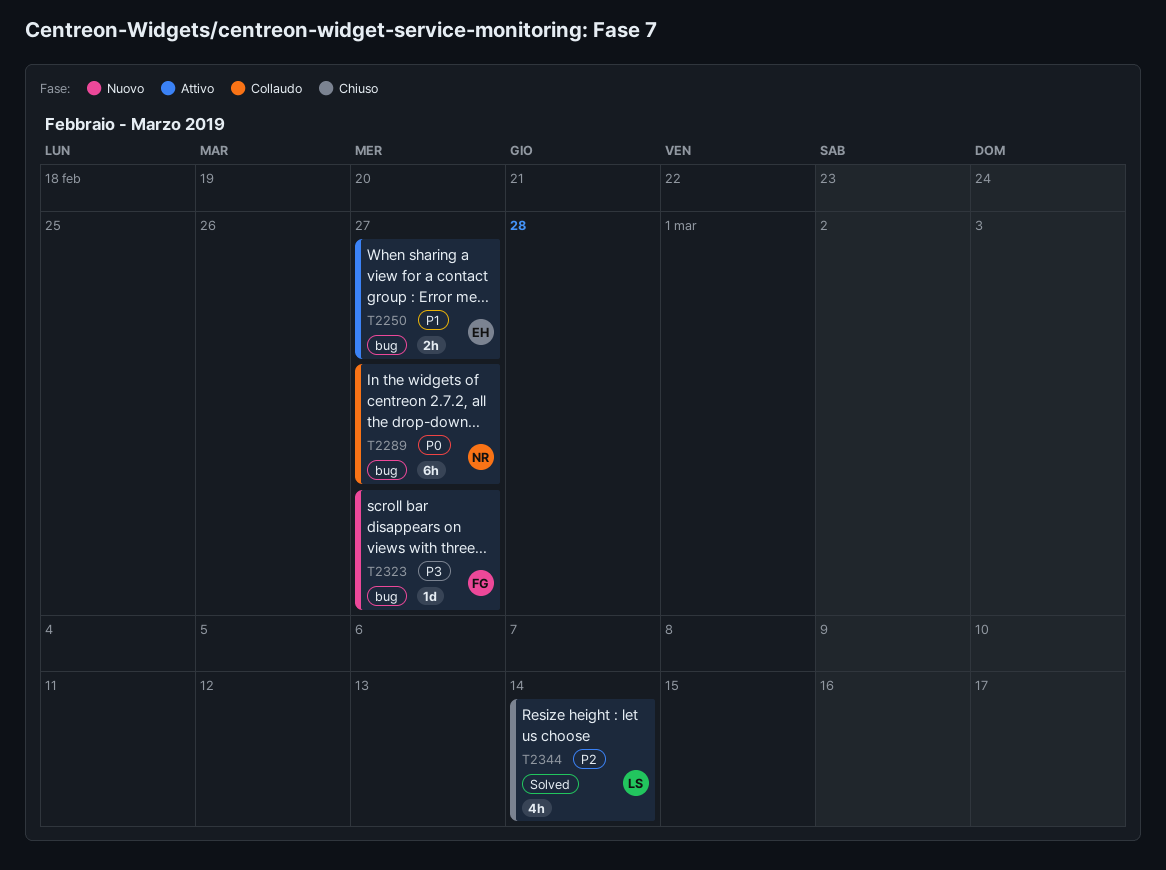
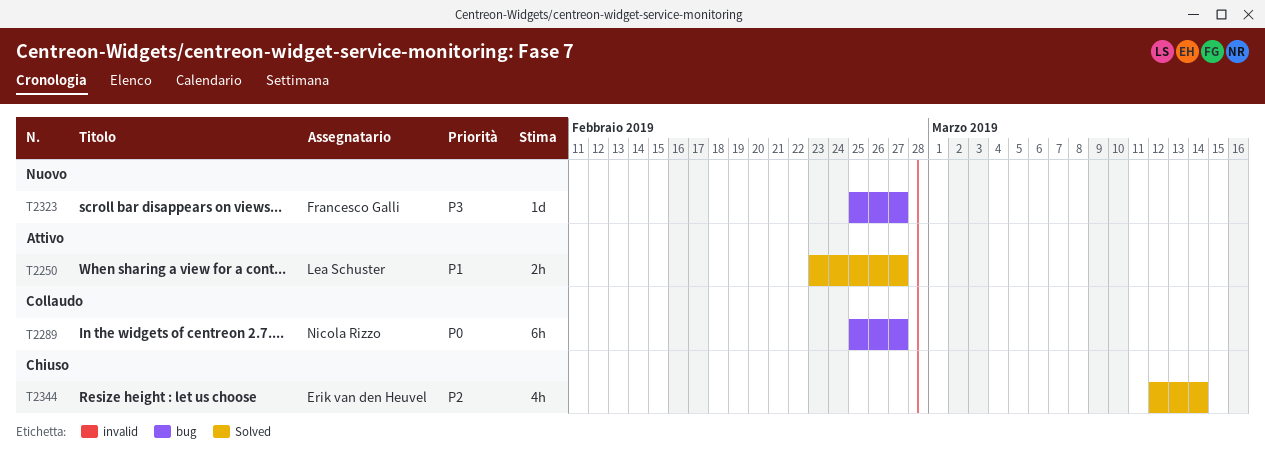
T2250, owner: Erik van den Heuvel -> Lea Schuster
T2250, label: bug -> Solved
T2344, owner: Lea Schuster -> Erik van den Heuvel

